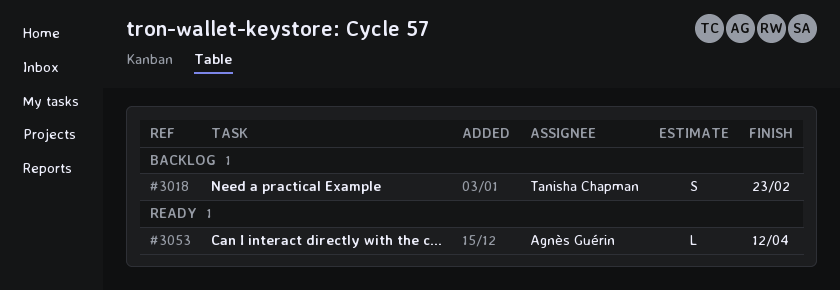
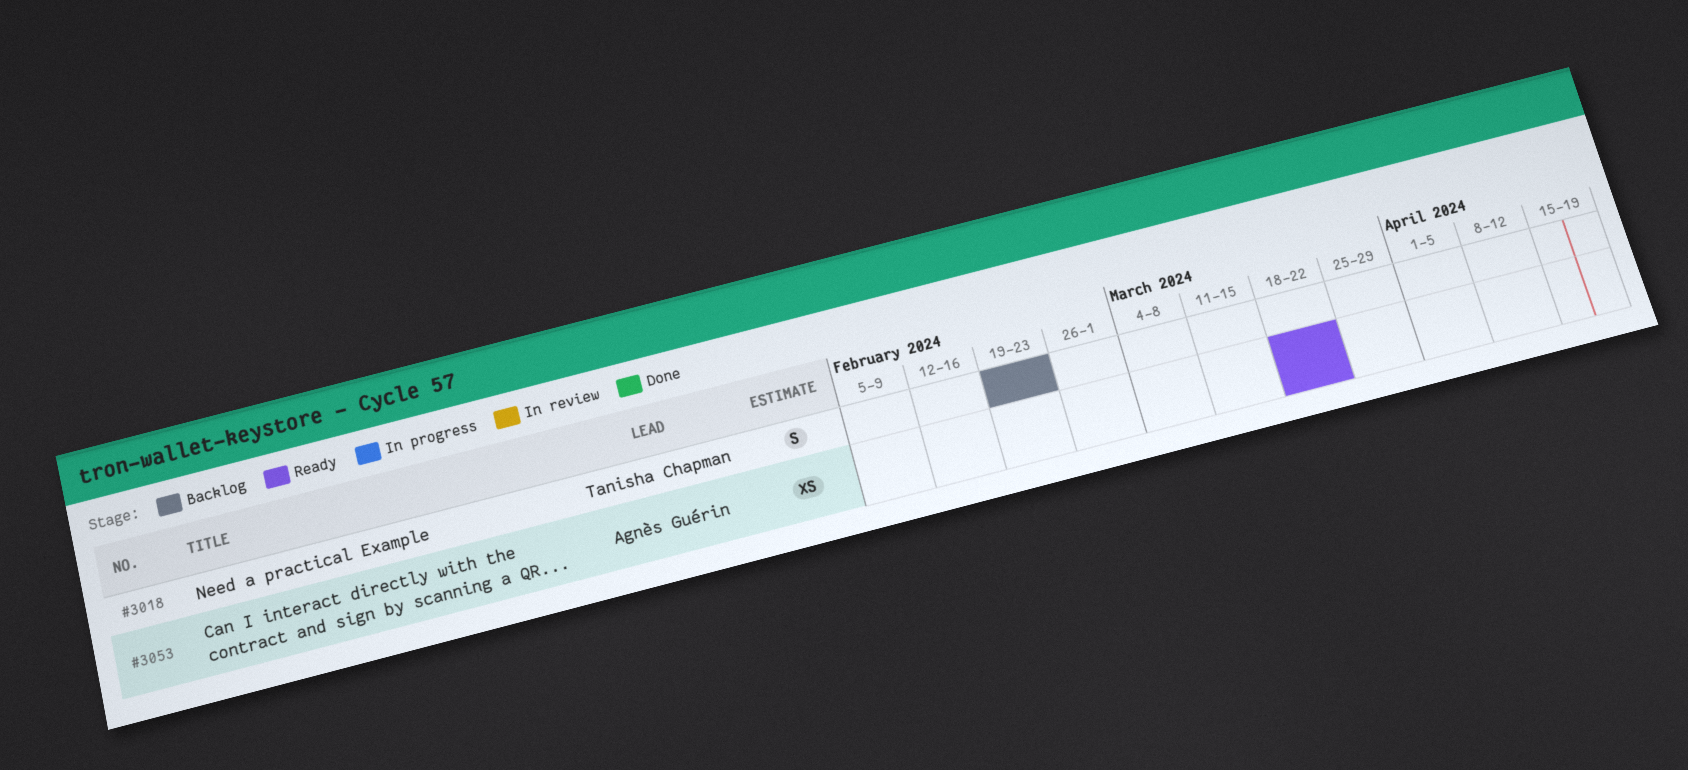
#3053, estimate: L -> XS
#3053, due: Apr 12 -> Mar 22

